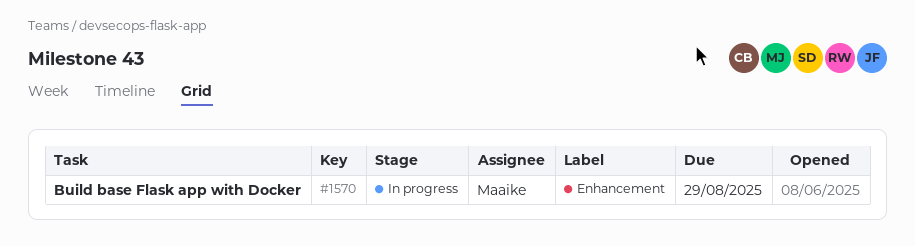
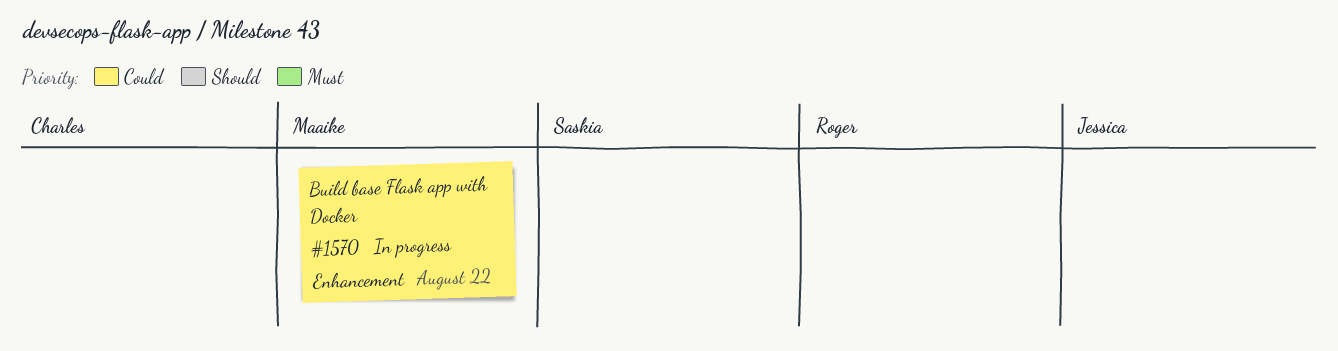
#1570, due: Aug 29 -> Aug 22

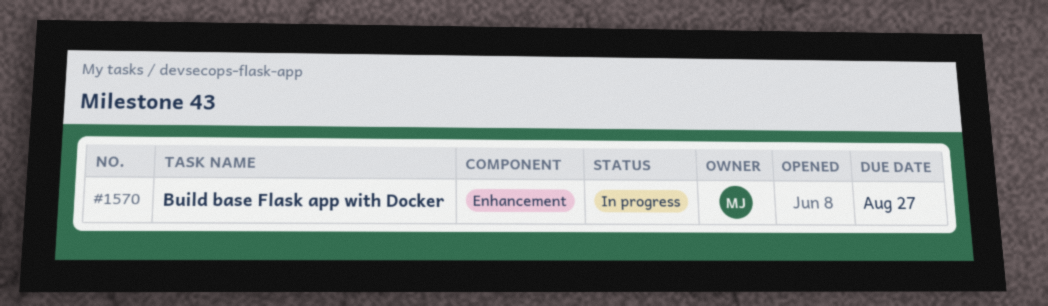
#1570, due: Aug 22 -> Aug 27

